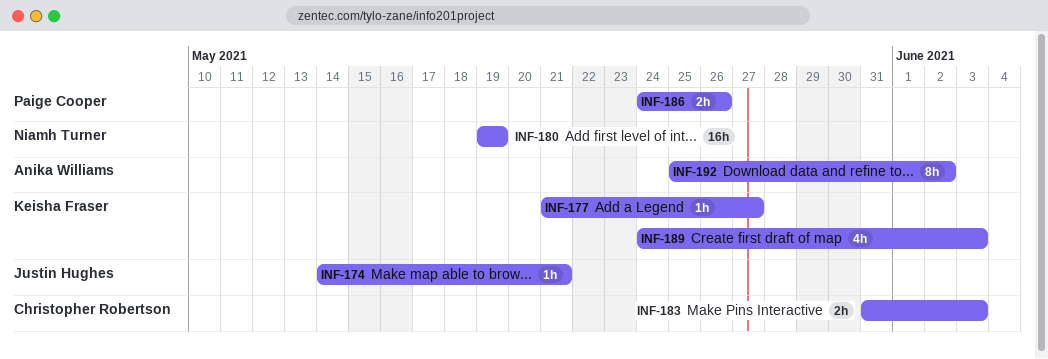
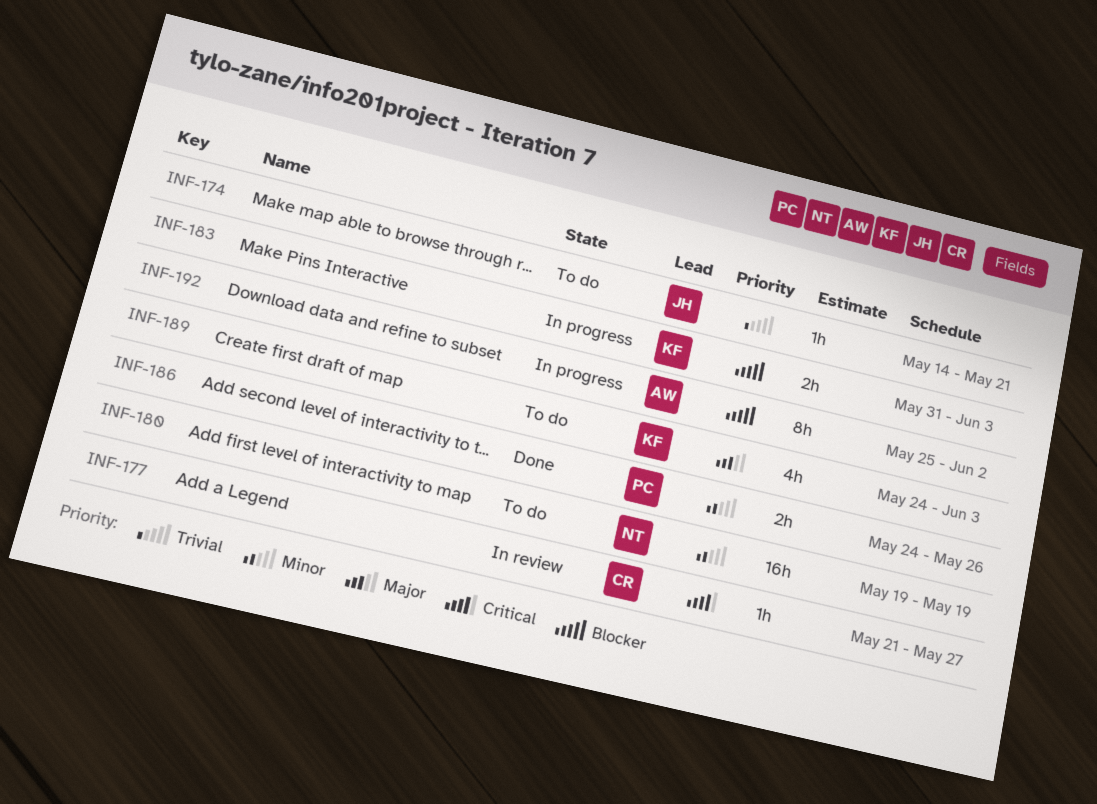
INF-177, owner: Keisha Fraser -> Christopher Robertson
INF-183, owner: Christopher Robertson -> Keisha Fraser

